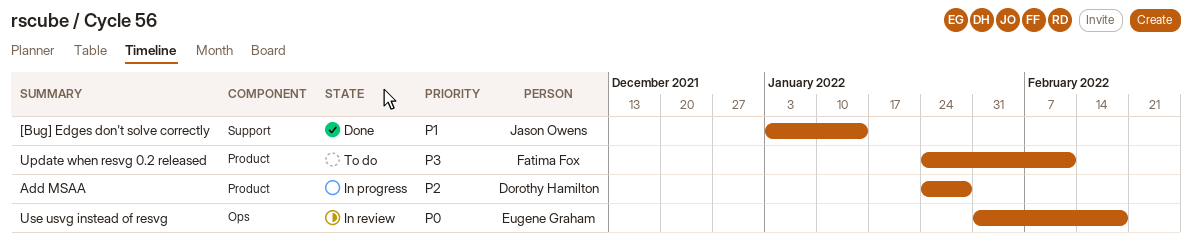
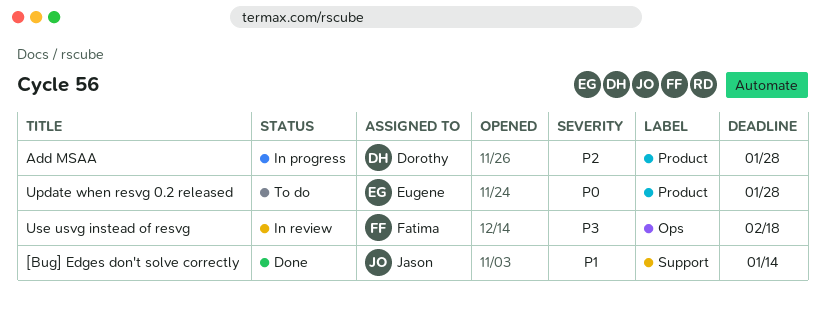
Update when resvg 0.2 released, owner: Fatima Fox -> Eugene Graham
Update when resvg 0.2 released, priority: P3 -> P0
Update when resvg 0.2 released, due: Feb 11 -> Jan 28
Use usvg instead of resvg, owner: Eugene Graham -> Fatima Fox
Use usvg instead of resvg, priority: P0 -> P3

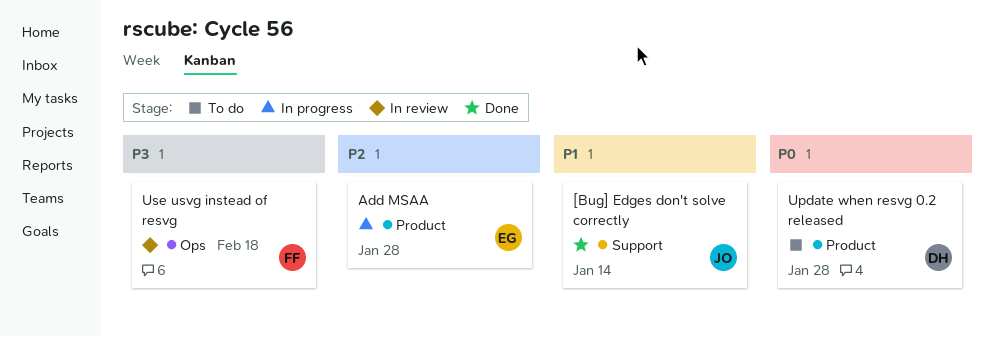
Add MSAA, owner: Dorothy -> Eugene
Update when resvg 0.2 released, owner: Eugene -> Dorothy

